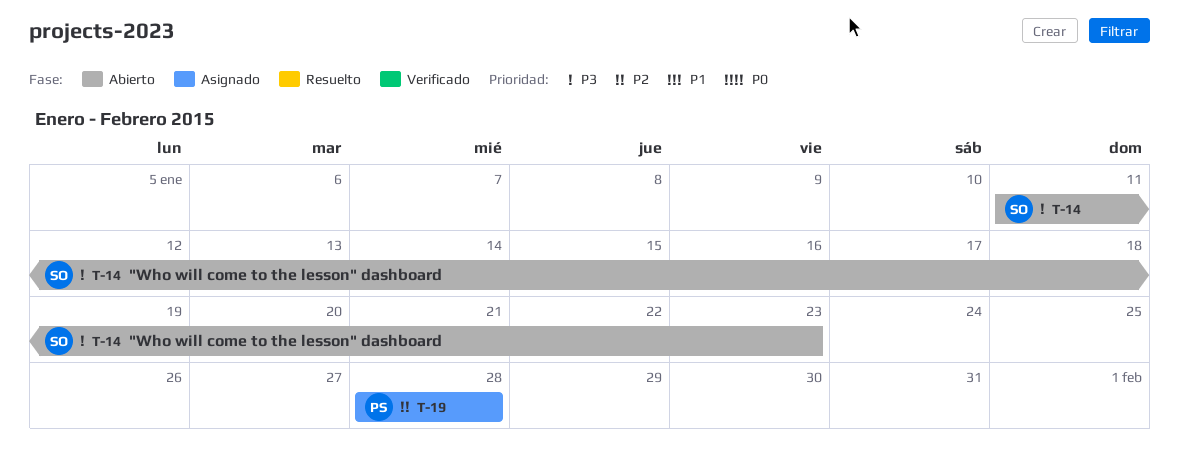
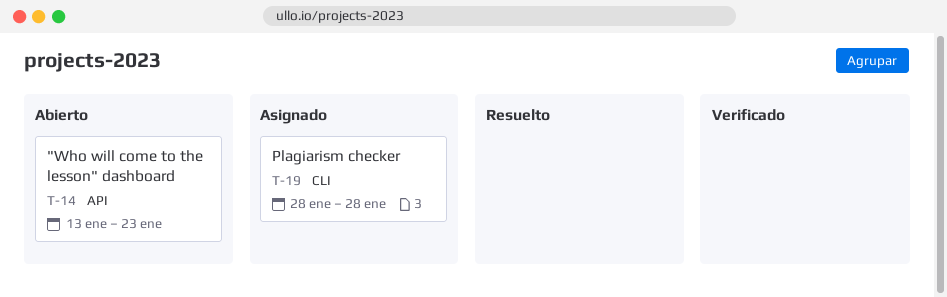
T-14, start: Jan 11 -> Jan 13

